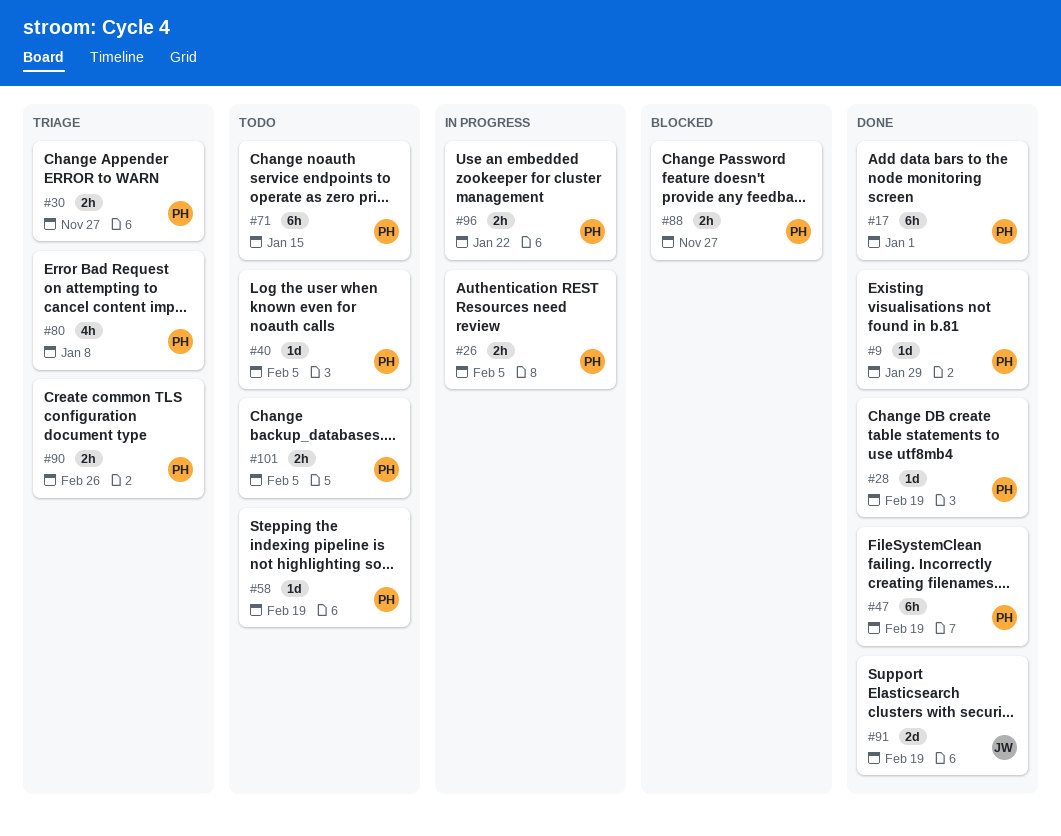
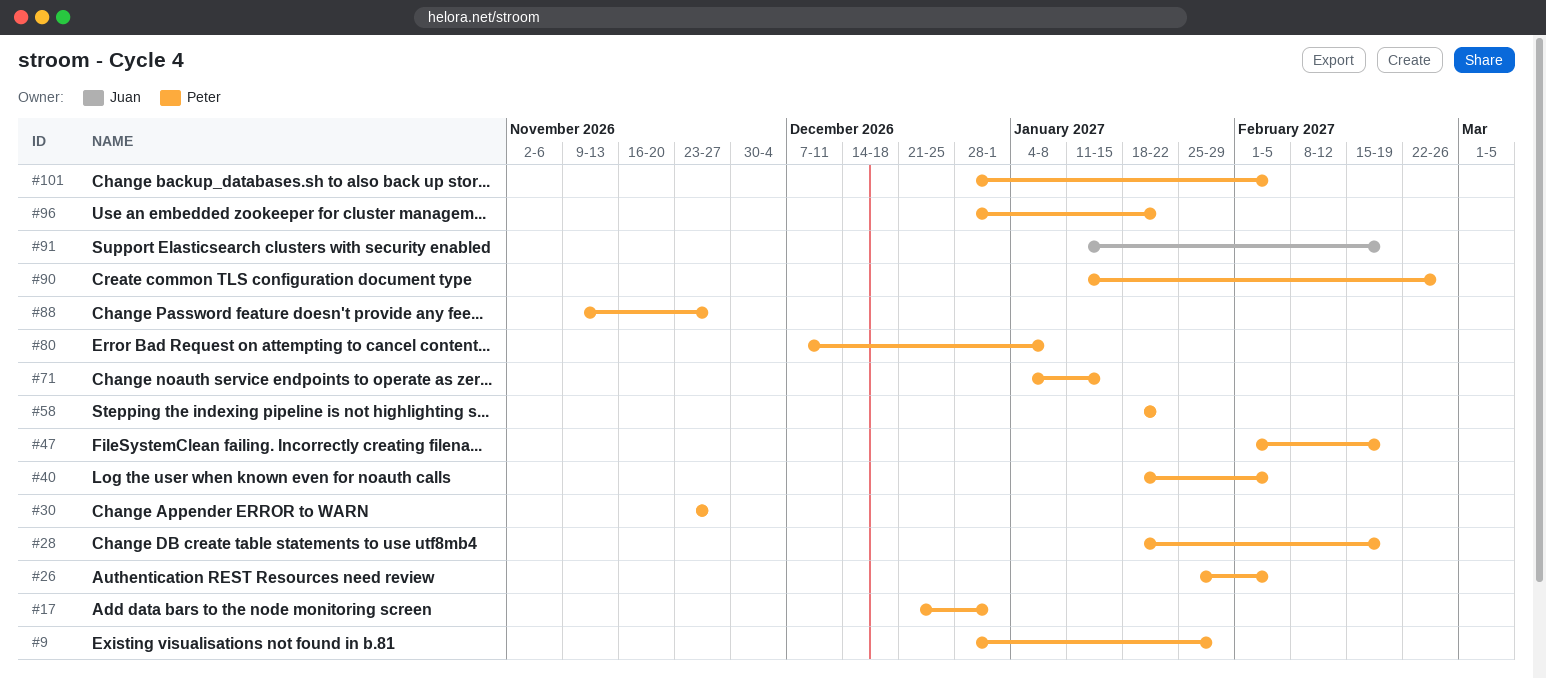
#58, due: Feb 19 -> Jan 22

